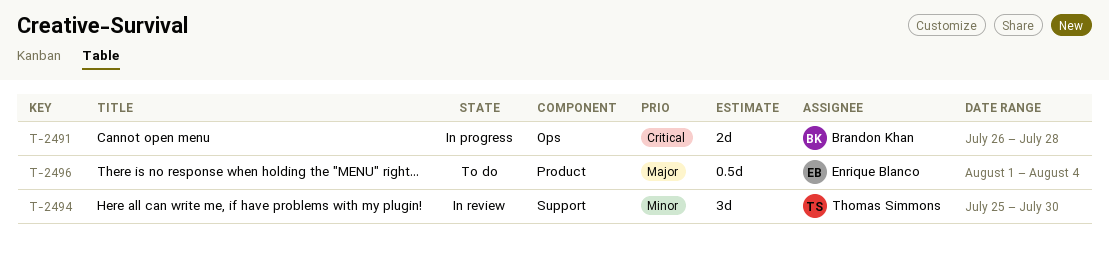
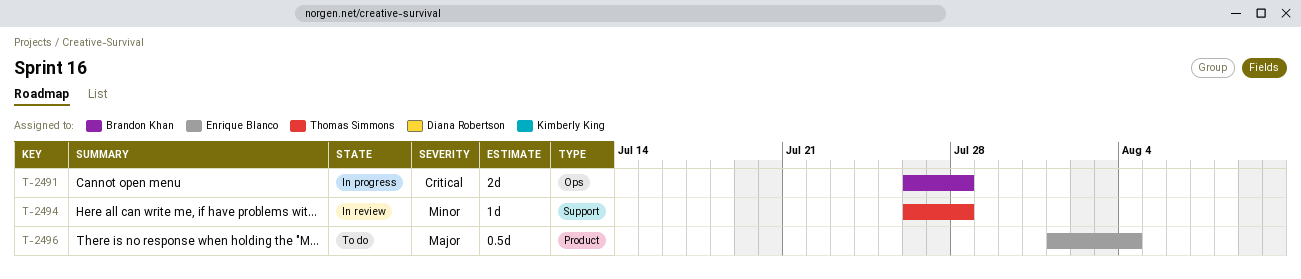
T-2494, estimate: 3d -> 1d
T-2494, start: Jul 25 -> Jul 26
T-2494, due: Jul 30 -> Jul 28

